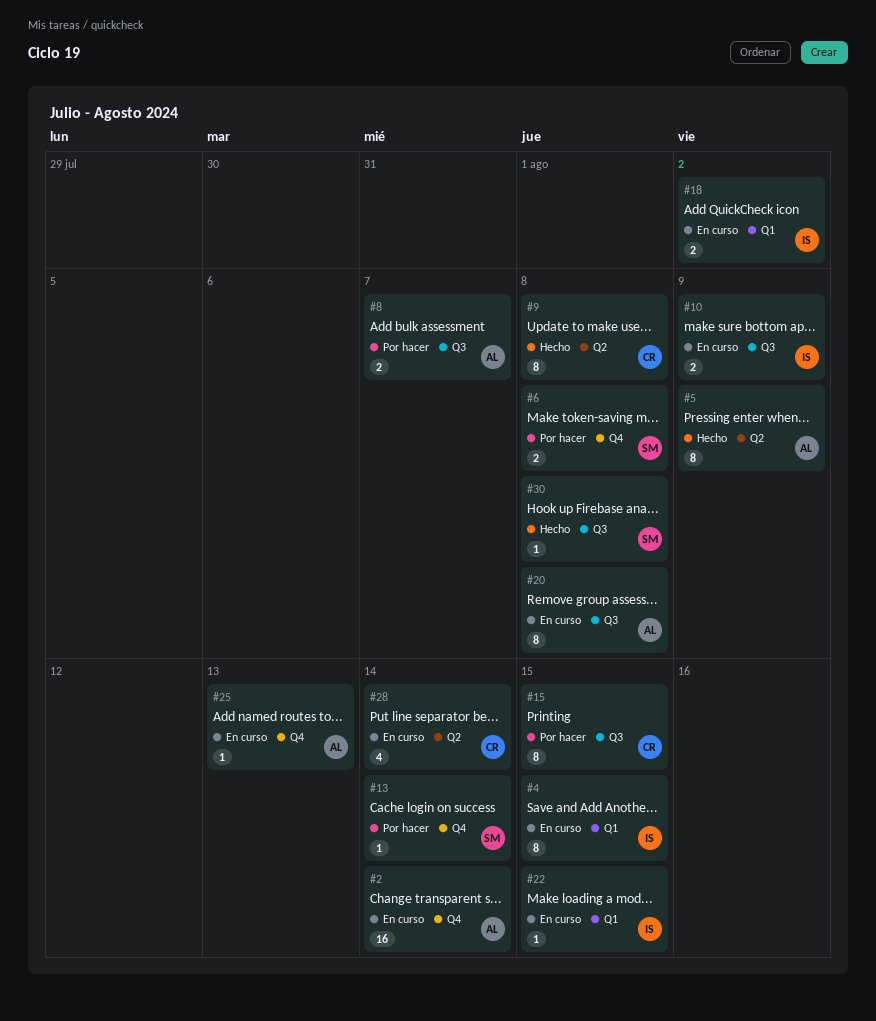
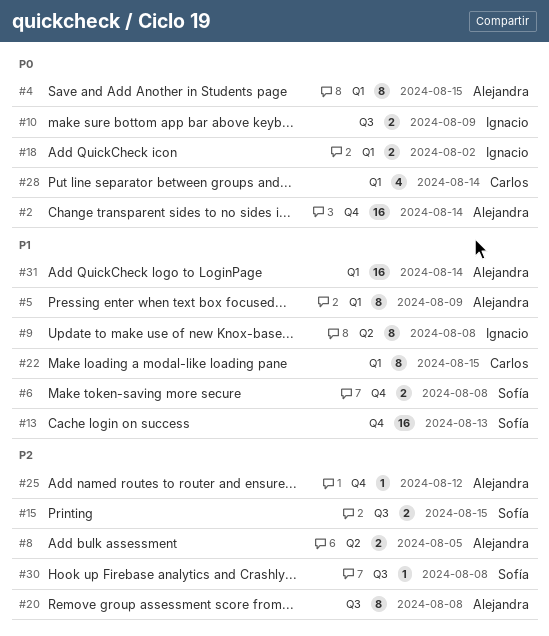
#4, owner: Ignacio -> Alejandra
#5, label: Q2 -> Q1
#8, label: Q3 -> Q2
#8, due: Aug 7 -> Aug 5
#9, owner: Carlos -> Ignacio
#13, estimate: 1 -> 16
#13, due: Aug 14 -> Aug 13
#15, owner: Carlos -> Sofía
#15, estimate: 8 -> 2
#22, owner: Ignacio -> Carlos
#22, estimate: 1 -> 8
#25, due: Aug 13 -> Aug 12
#28, label: Q2 -> Q1
#31: none -> present

